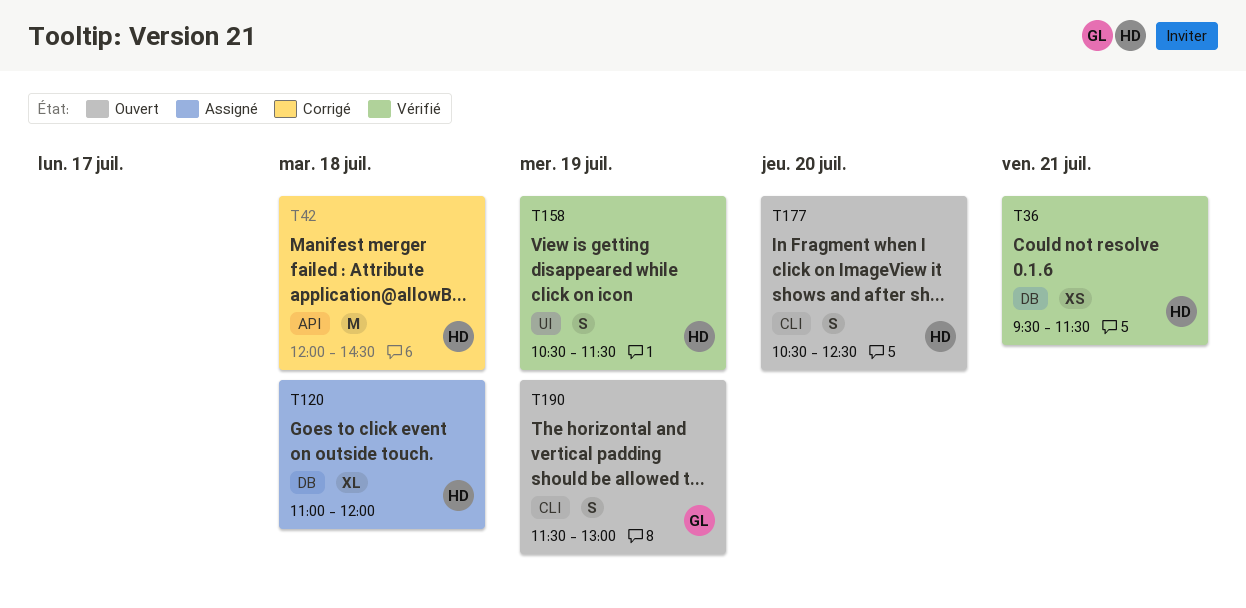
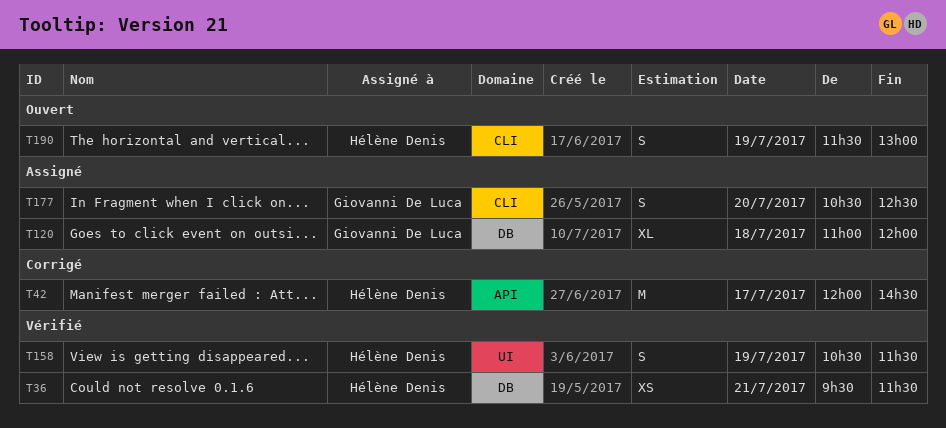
T42, day: Jul 18 -> Jul 17
T120, owner: Hélène Denis -> Giovanni De Luca
T177, status: Ouvert -> Assigné
T177, owner: Hélène Denis -> Giovanni De Luca
T190, owner: Giovanni De Luca -> Hélène Denis

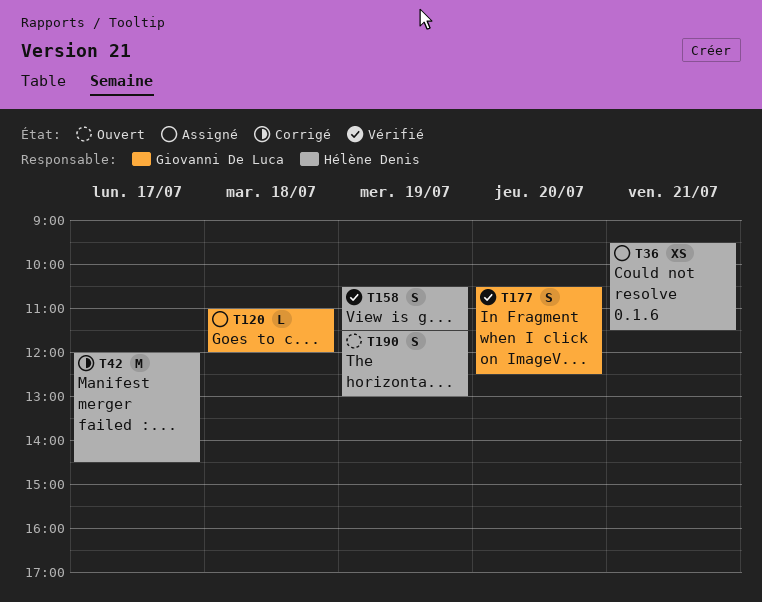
T36, status: Vérifié -> Assigné
T120, estimate: XL -> L
T177, status: Assigné -> Vérifié

